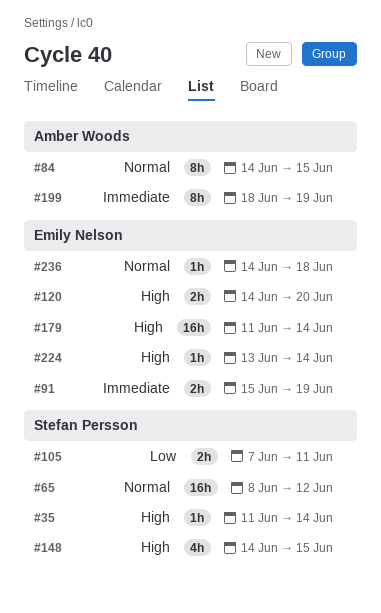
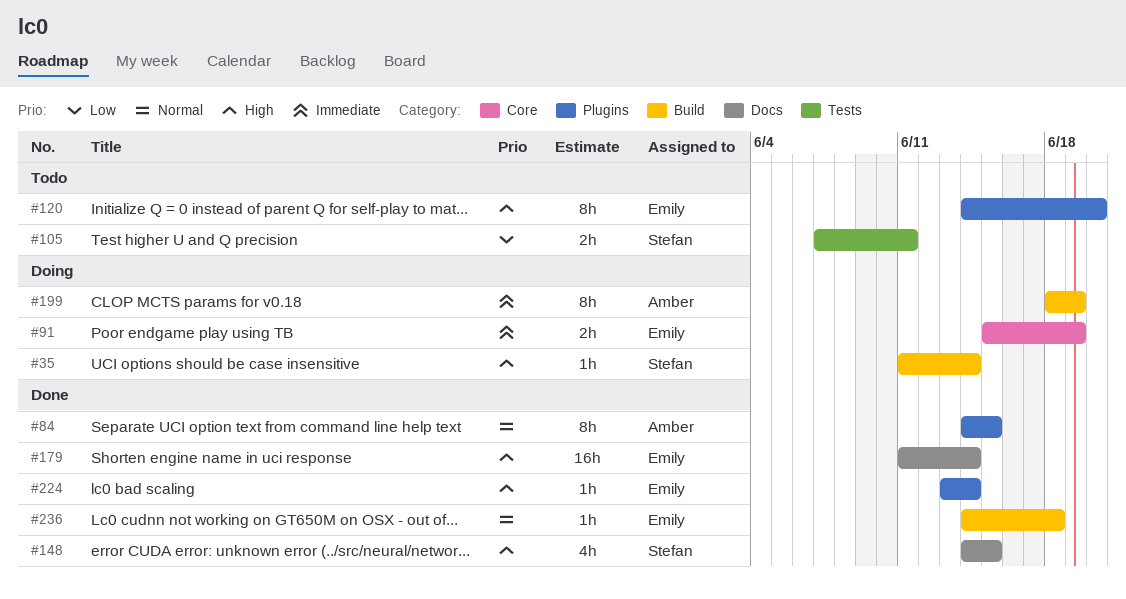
#65: present -> none
#120, estimate: 2h -> 8h

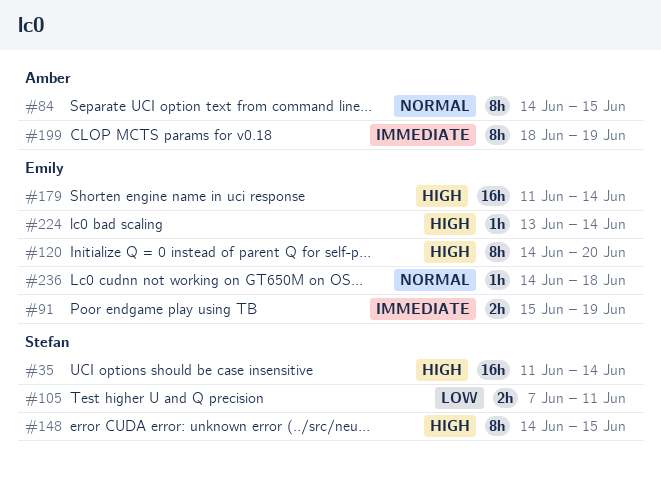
#35, estimate: 1h -> 16h
#148, estimate: 4h -> 8h

